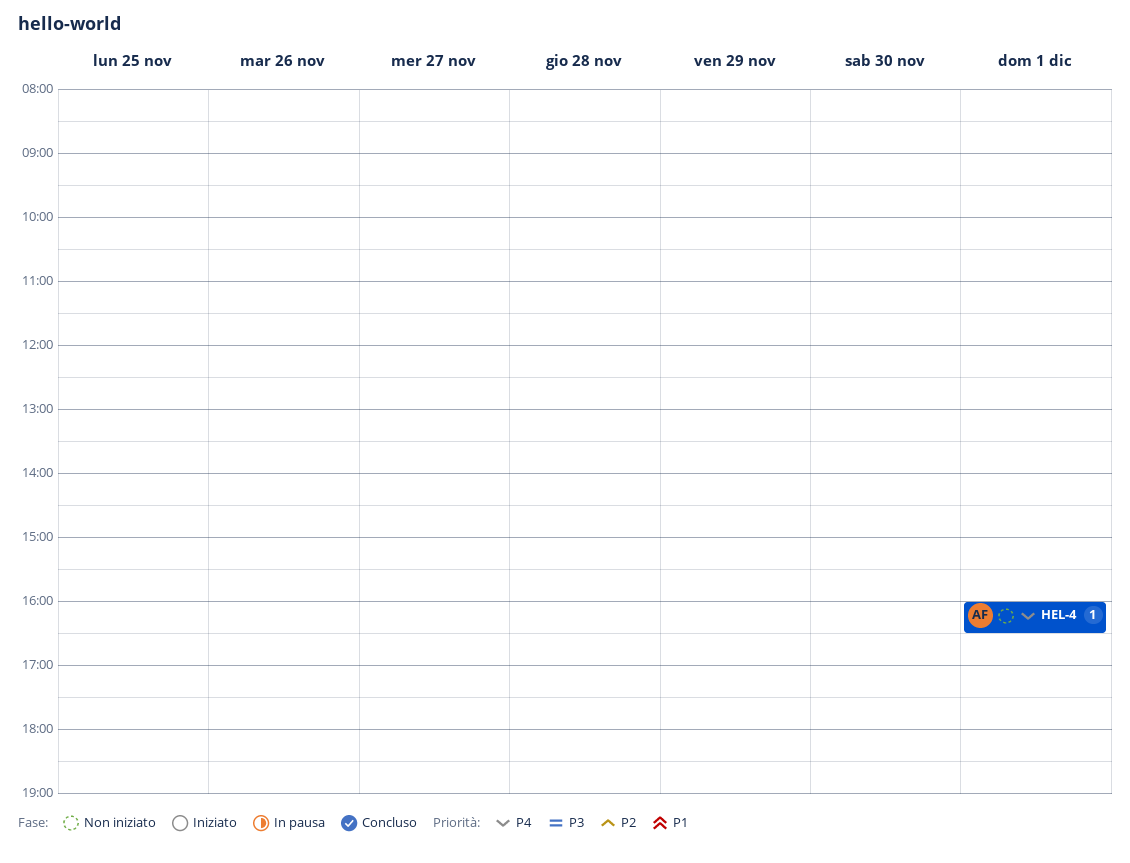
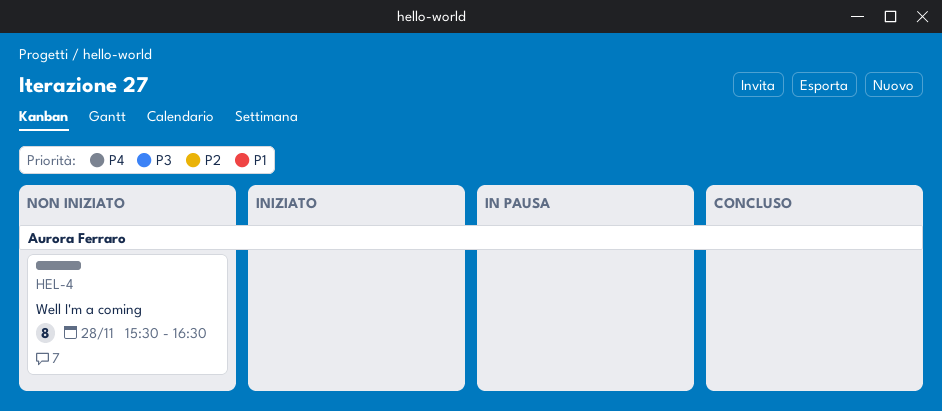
HEL-4, estimate: 1 -> 8
HEL-4, day: Dec 1 -> Nov 28
HEL-4, begins: 16:00 -> 15:30

